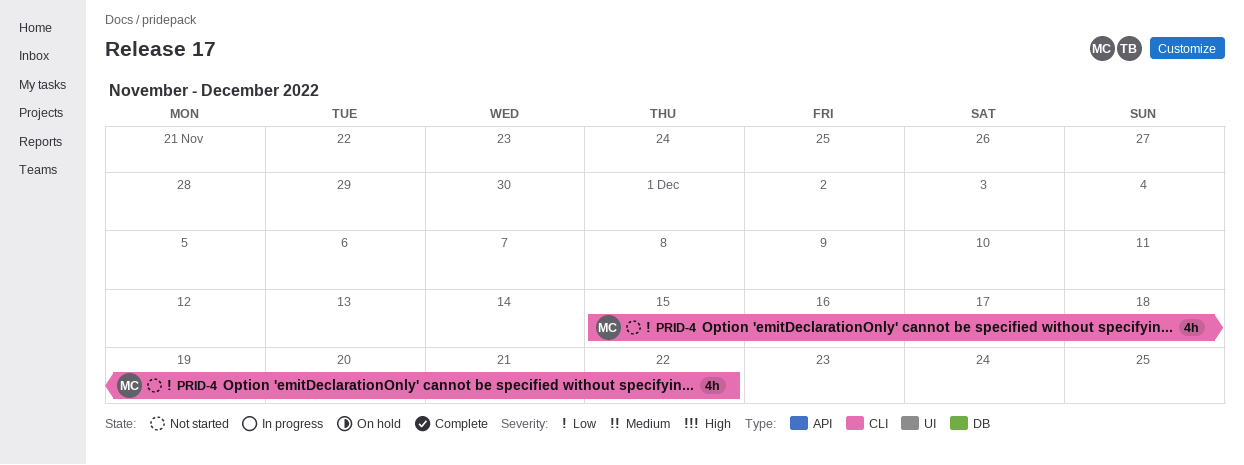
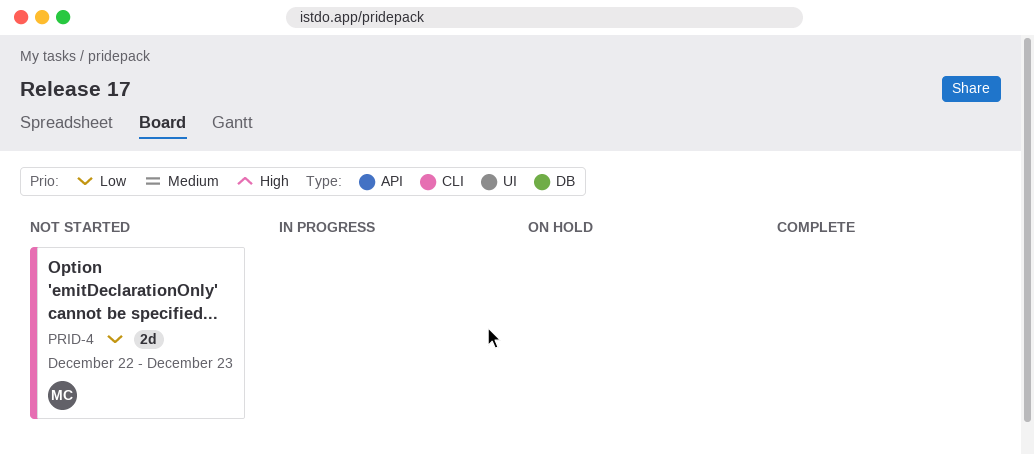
PRID-4, estimate: 4h -> 2d
PRID-4, start: Dec 15 -> Dec 22
PRID-4, due: Dec 22 -> Dec 23

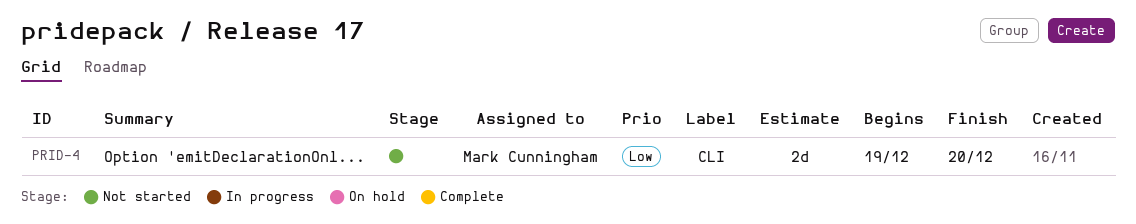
PRID-4, start: Dec 22 -> Dec 19
PRID-4, due: Dec 23 -> Dec 20

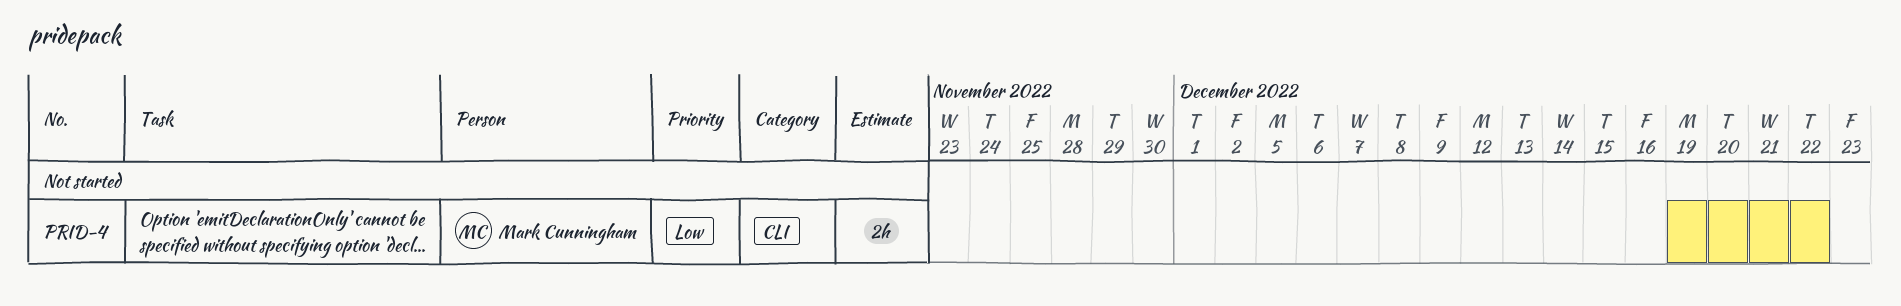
PRID-4, estimate: 2d -> 2h
PRID-4, due: Dec 20 -> Dec 22

